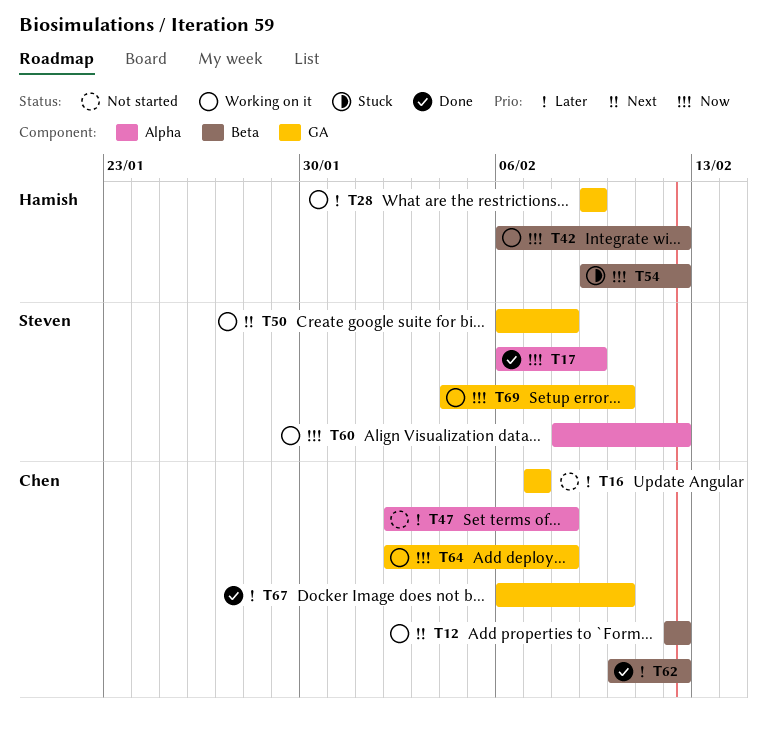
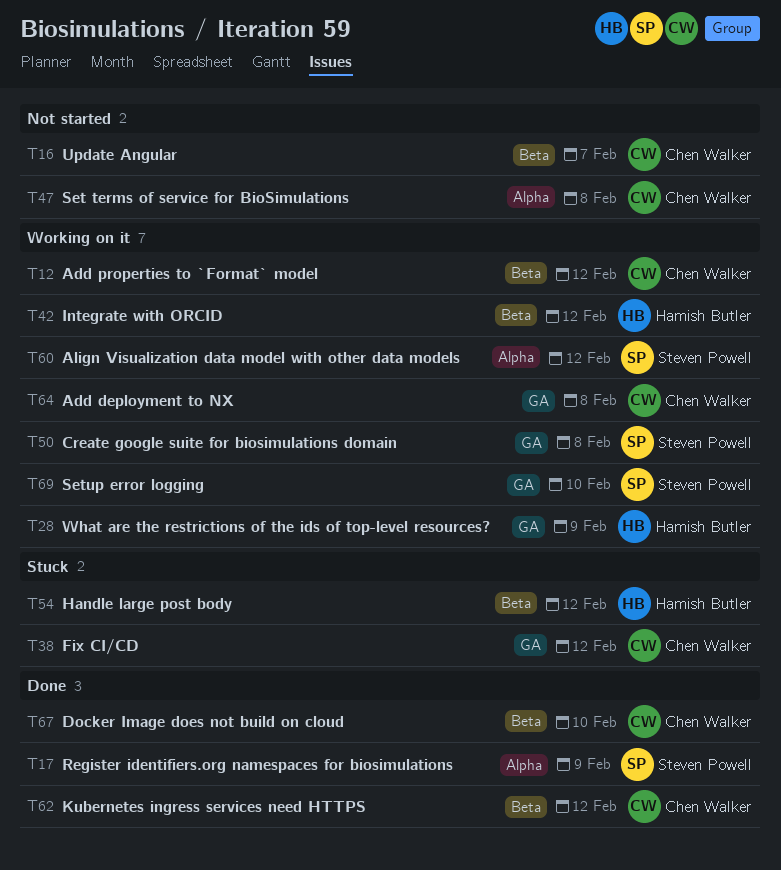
T16, label: GA -> Beta
T38: none -> present
T67, label: GA -> Beta

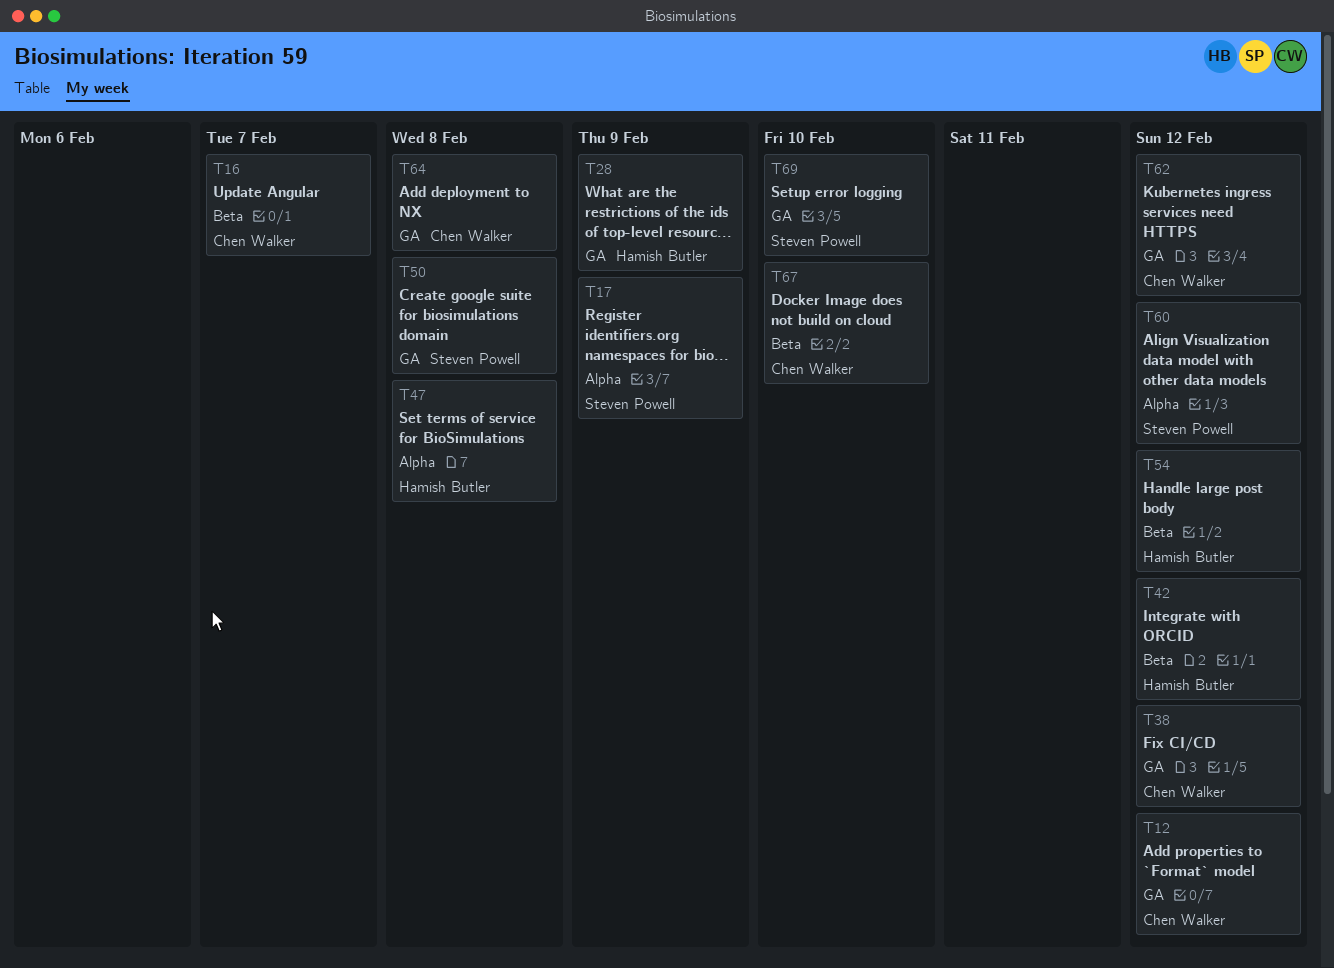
T12, label: Beta -> GA
T47, owner: Chen Walker -> Hamish Butler
T62, label: Beta -> GA

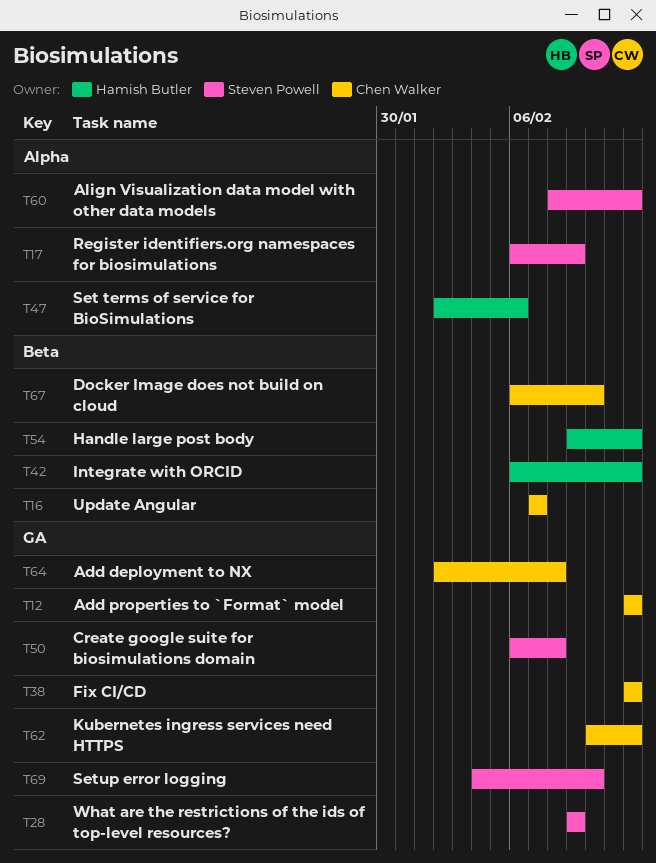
T28, owner: Hamish Butler -> Steven Powell
T47, due: Feb 8 -> Feb 6

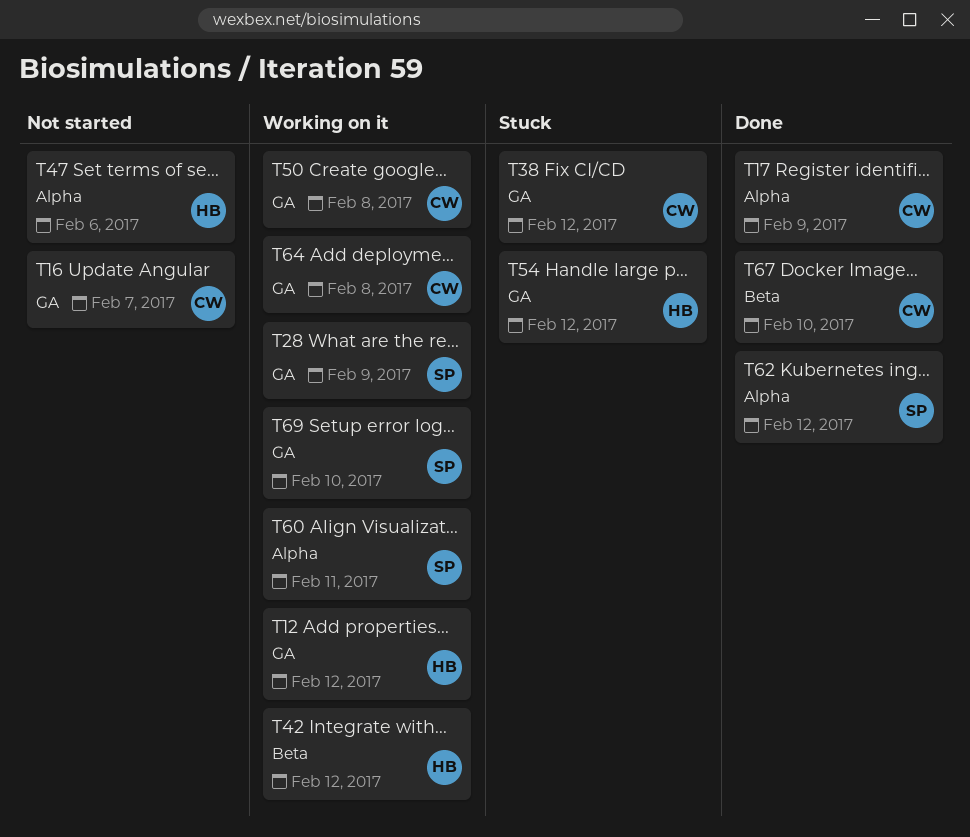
T12, owner: Chen Walker -> Hamish Butler
T16, label: Beta -> GA
T17, owner: Steven Powell -> Chen Walker
T50, owner: Steven Powell -> Chen Walker
T54, label: Beta -> GA
T60, due: Feb 12 -> Feb 11
T62, owner: Chen Walker -> Steven Powell
T62, label: GA -> Alpha

